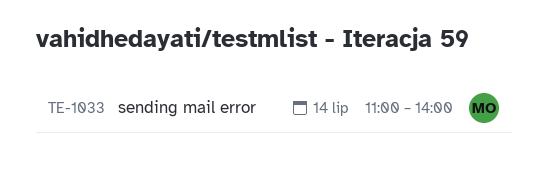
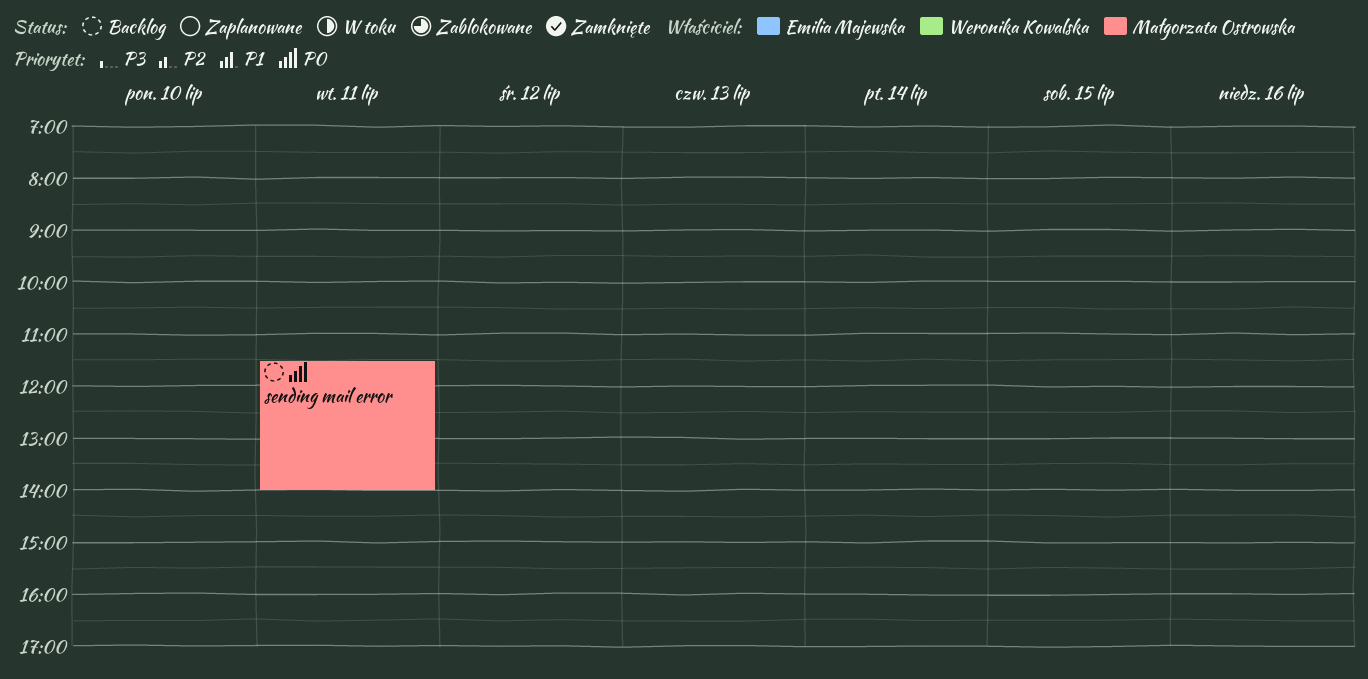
sending mail error, day: Jul 14 -> Jul 11
sending mail error, begins: 11:00 -> 11:30

